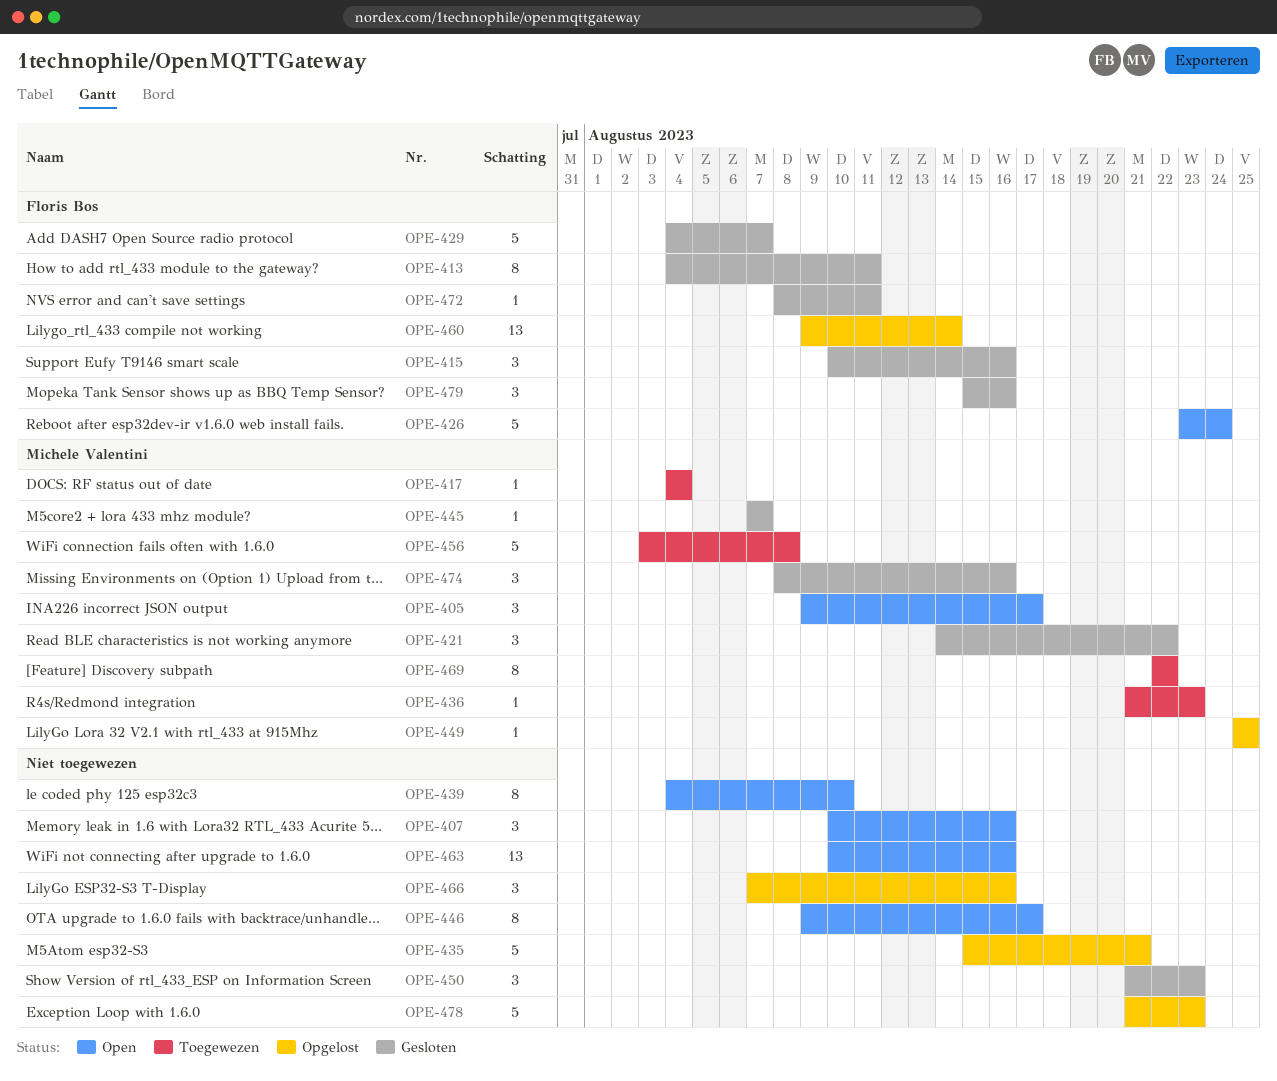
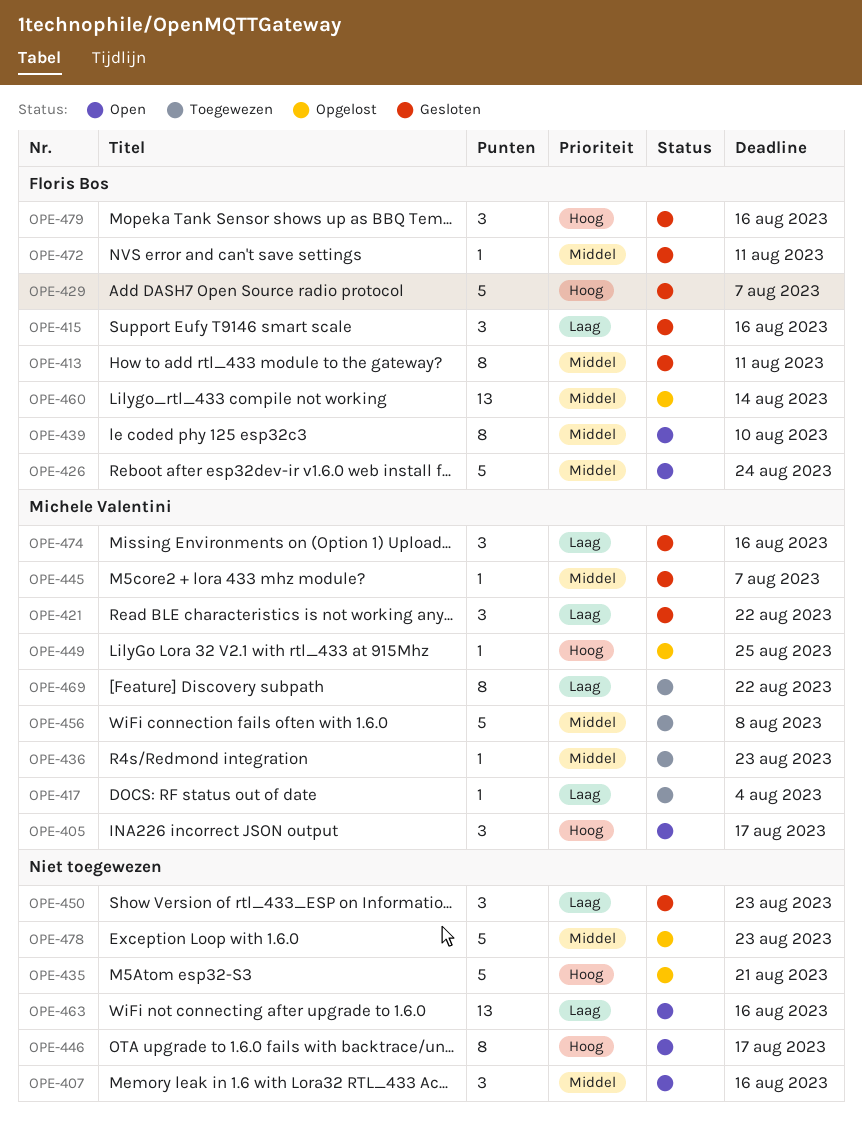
OPE-439, owner: none -> Floris Bos
OPE-466: present -> none

